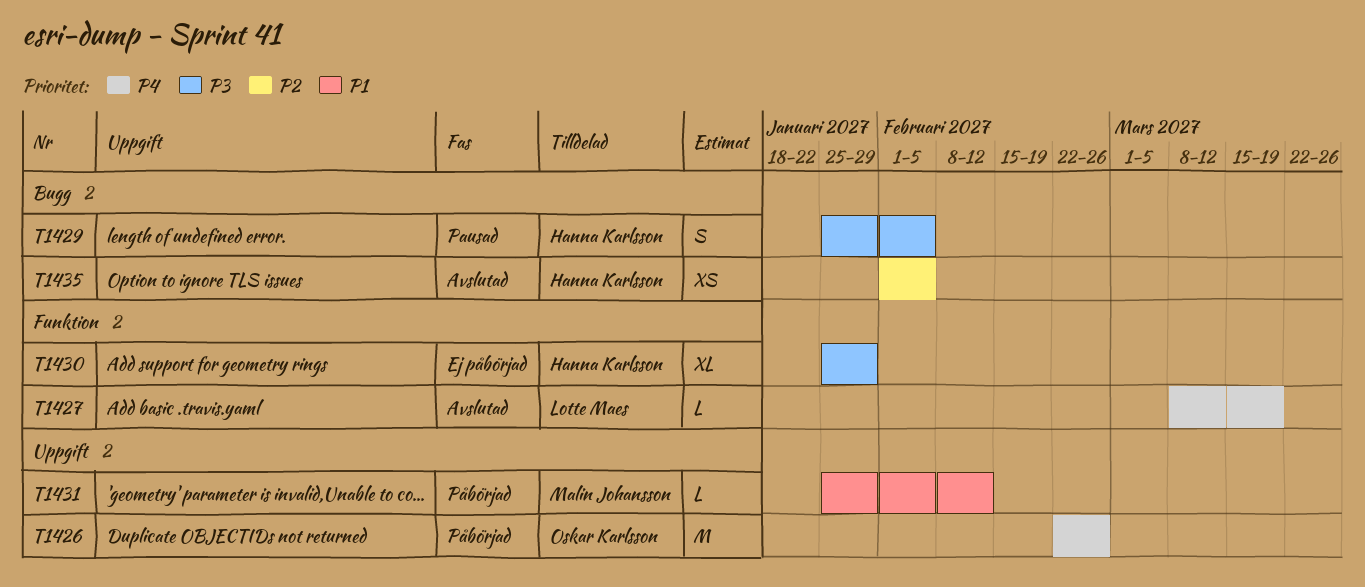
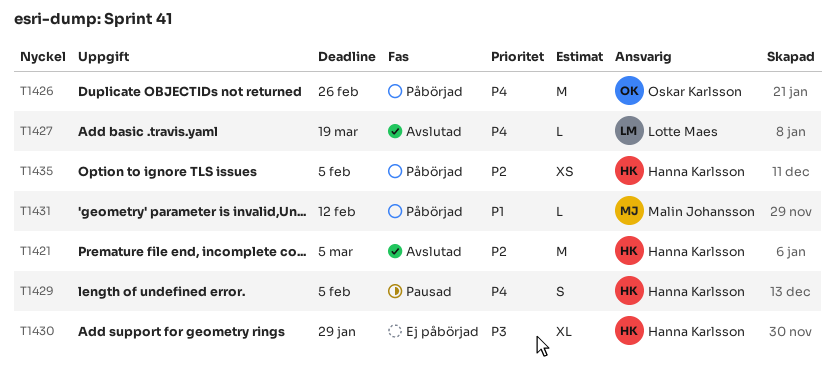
T1421: none -> present
T1429, priority: P3 -> P4
T1435, status: Avslutad -> Påbörjad

